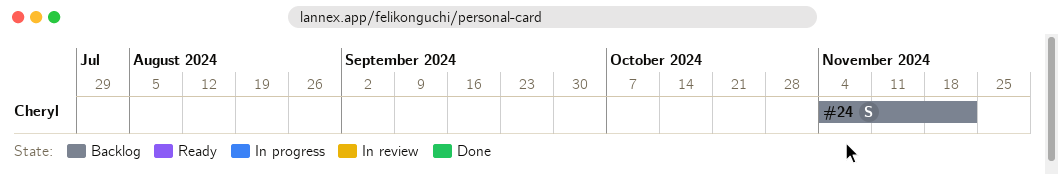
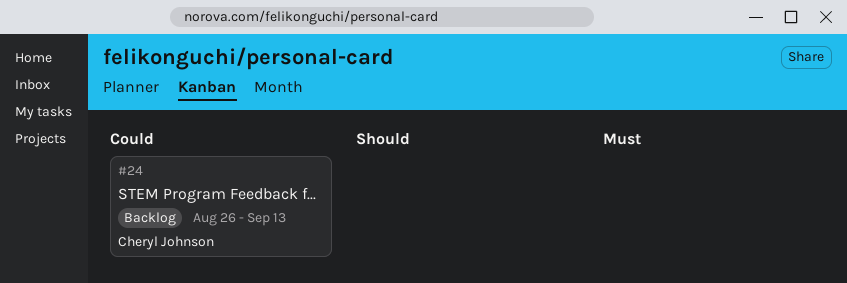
#24, start: Nov 4 -> Aug 26
#24, due: Nov 22 -> Sep 13

